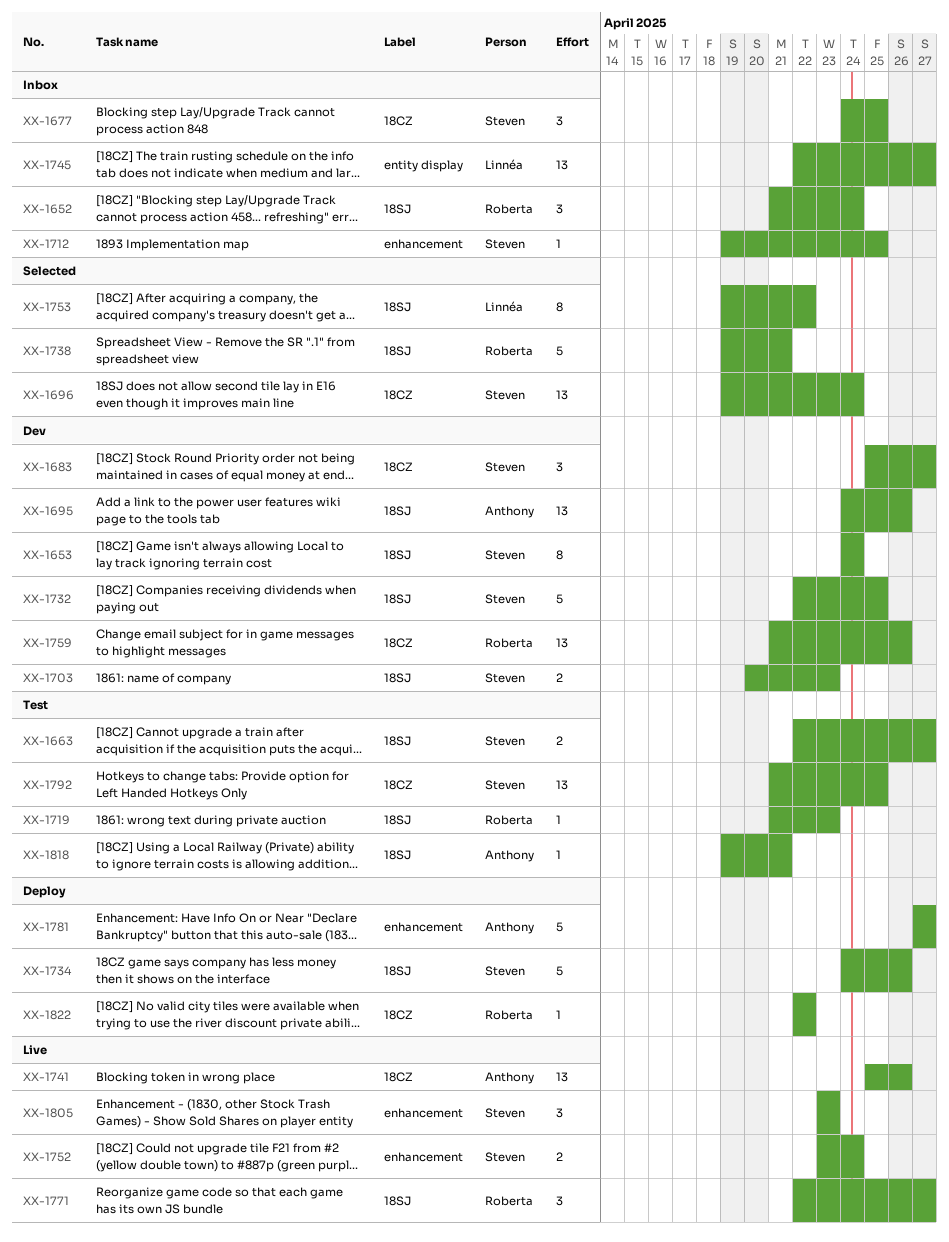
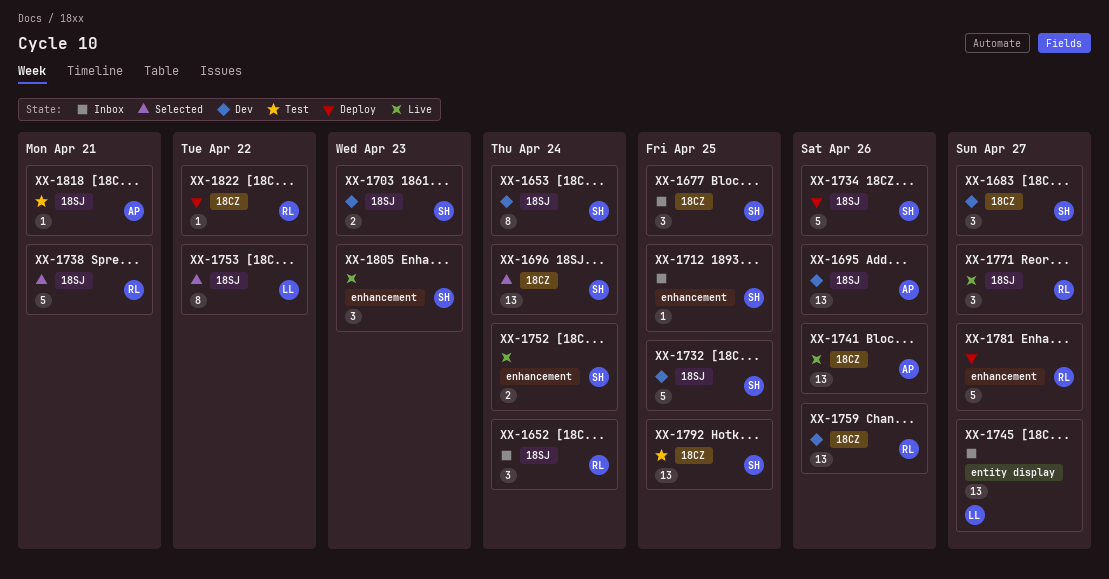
XX-1663: present -> none
XX-1719: present -> none
XX-1781, owner: Anthony -> Roberta

